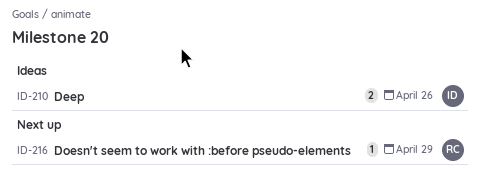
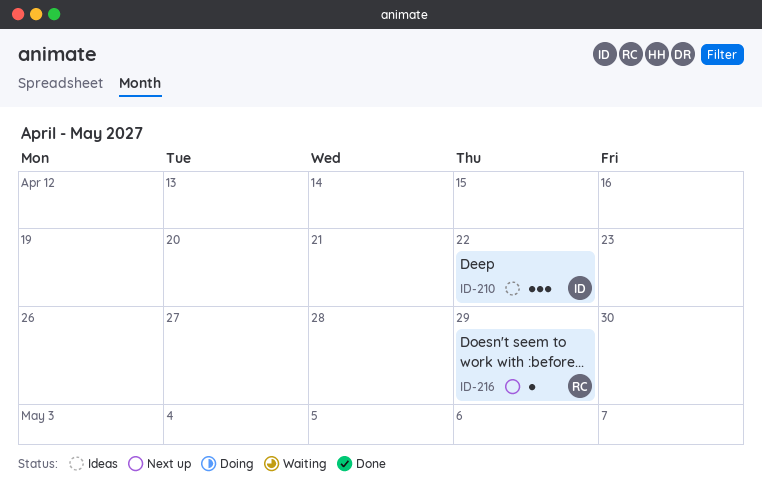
ID-210, estimate: 2 -> 3
ID-210, due: Apr 26 -> Apr 22

